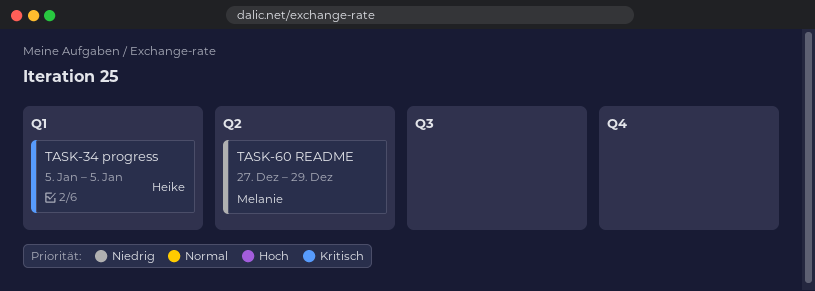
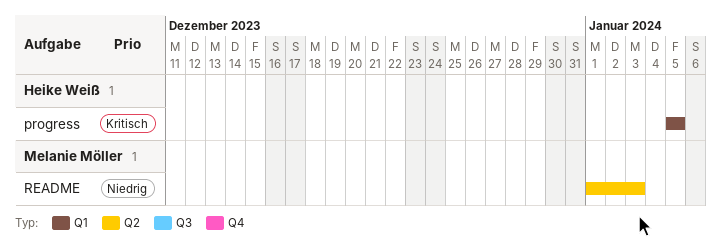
README, start: Dec 27 -> Jan 1
README, due: Dec 29 -> Jan 3

